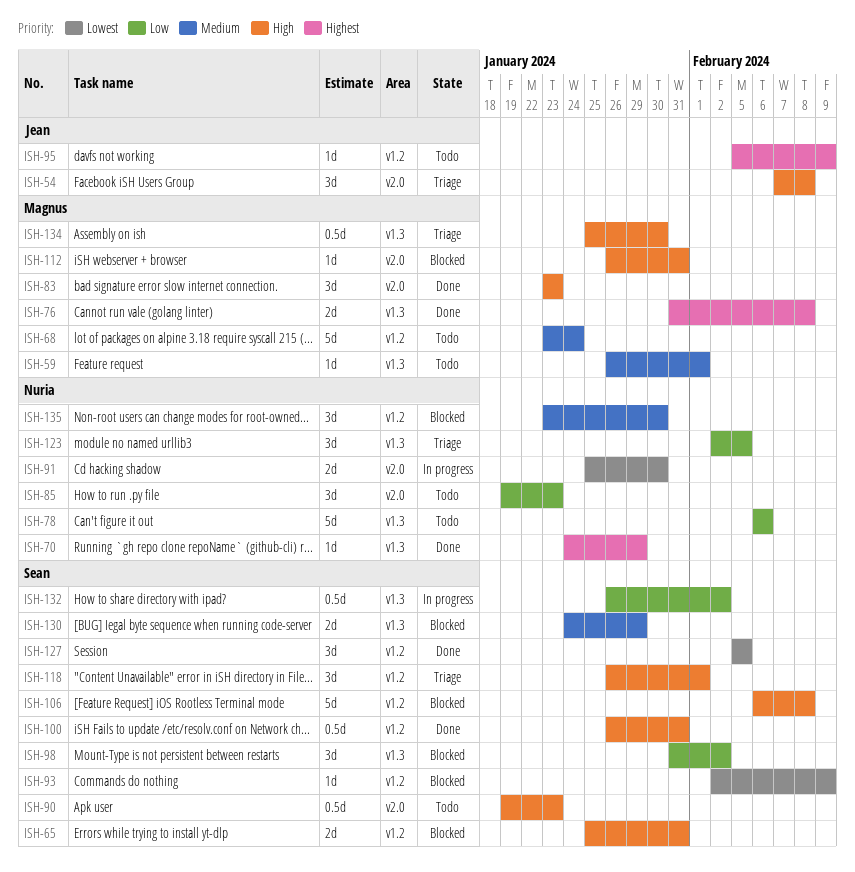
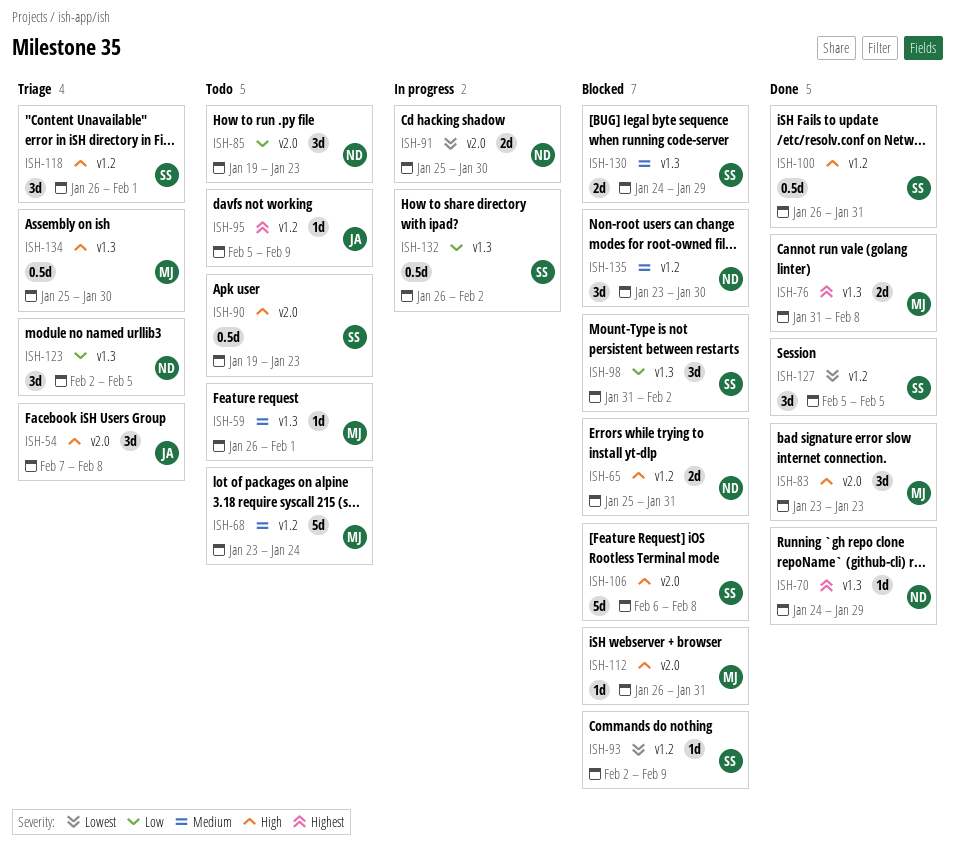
ISH-65, owner: Sean -> Nuria
ISH-78: present -> none
ISH-106, label: v1.2 -> v2.0

